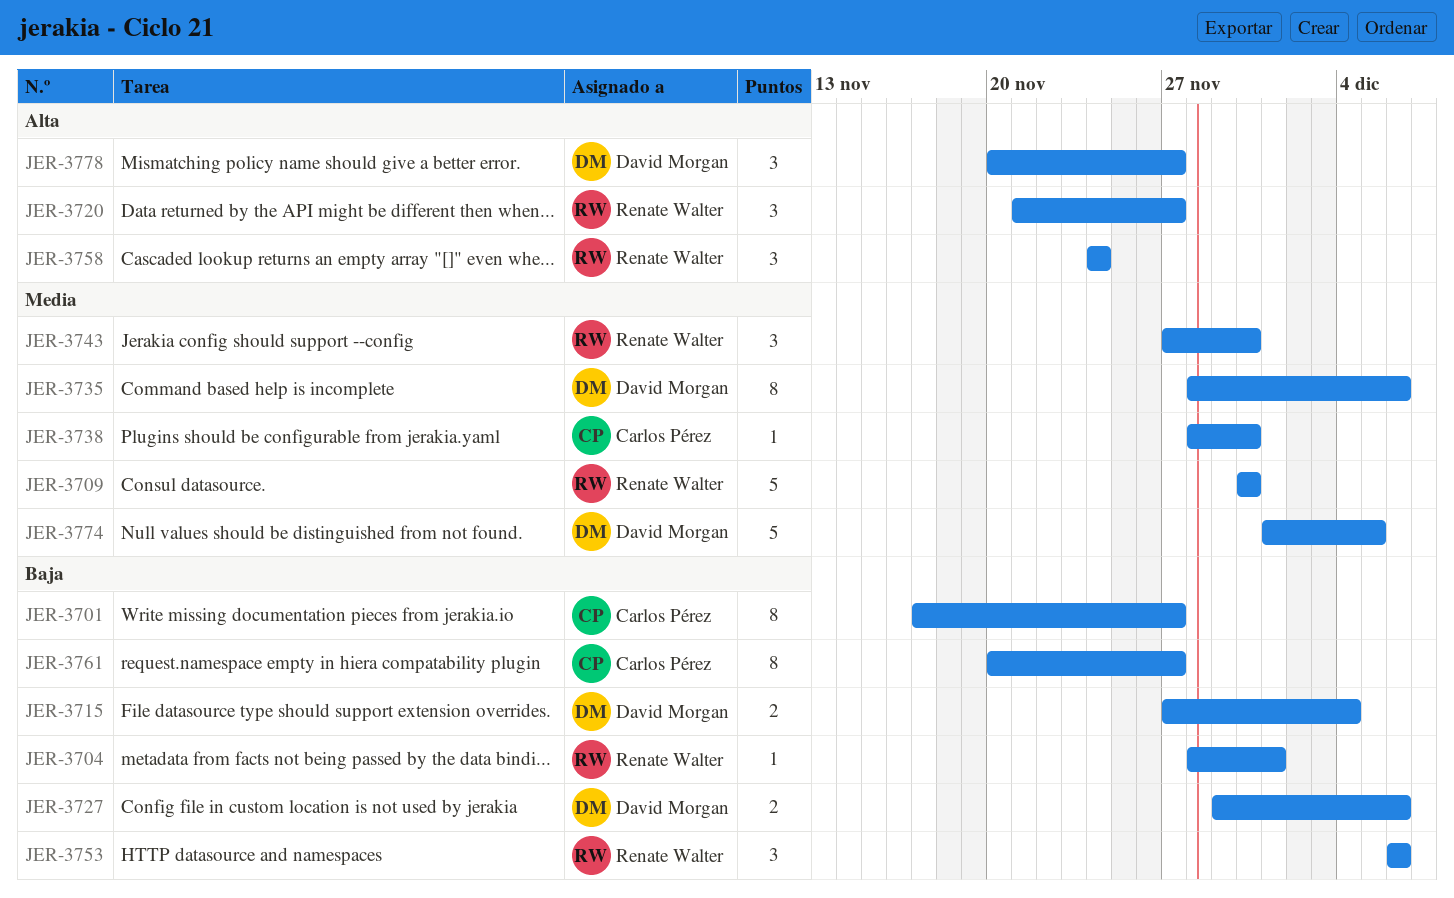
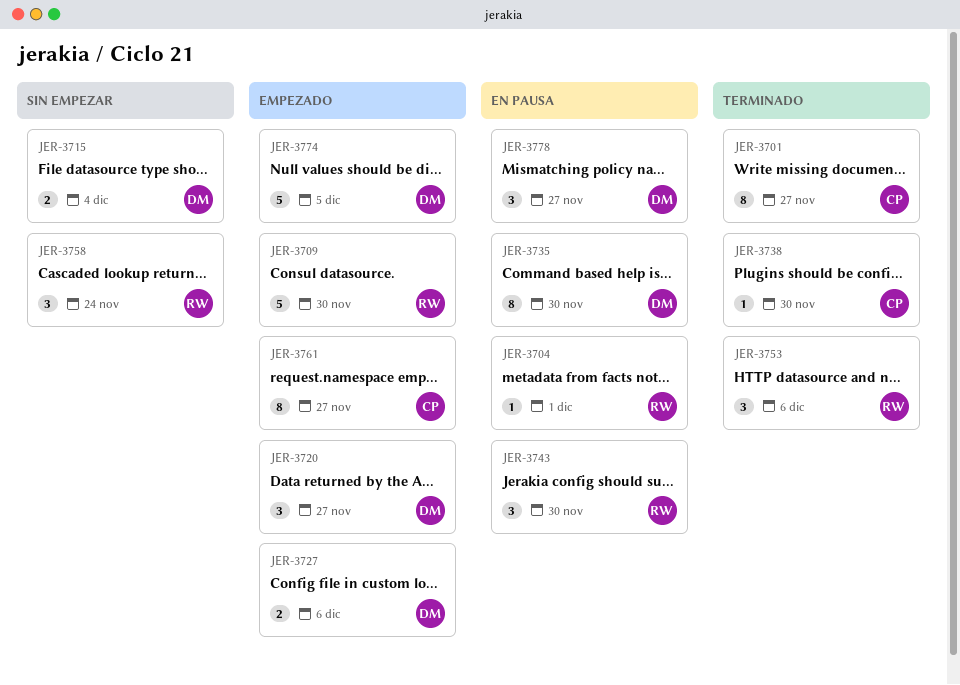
JER-3720, owner: Renate Walter -> David Morgan
JER-3735, due: Dec 6 -> Nov 30

